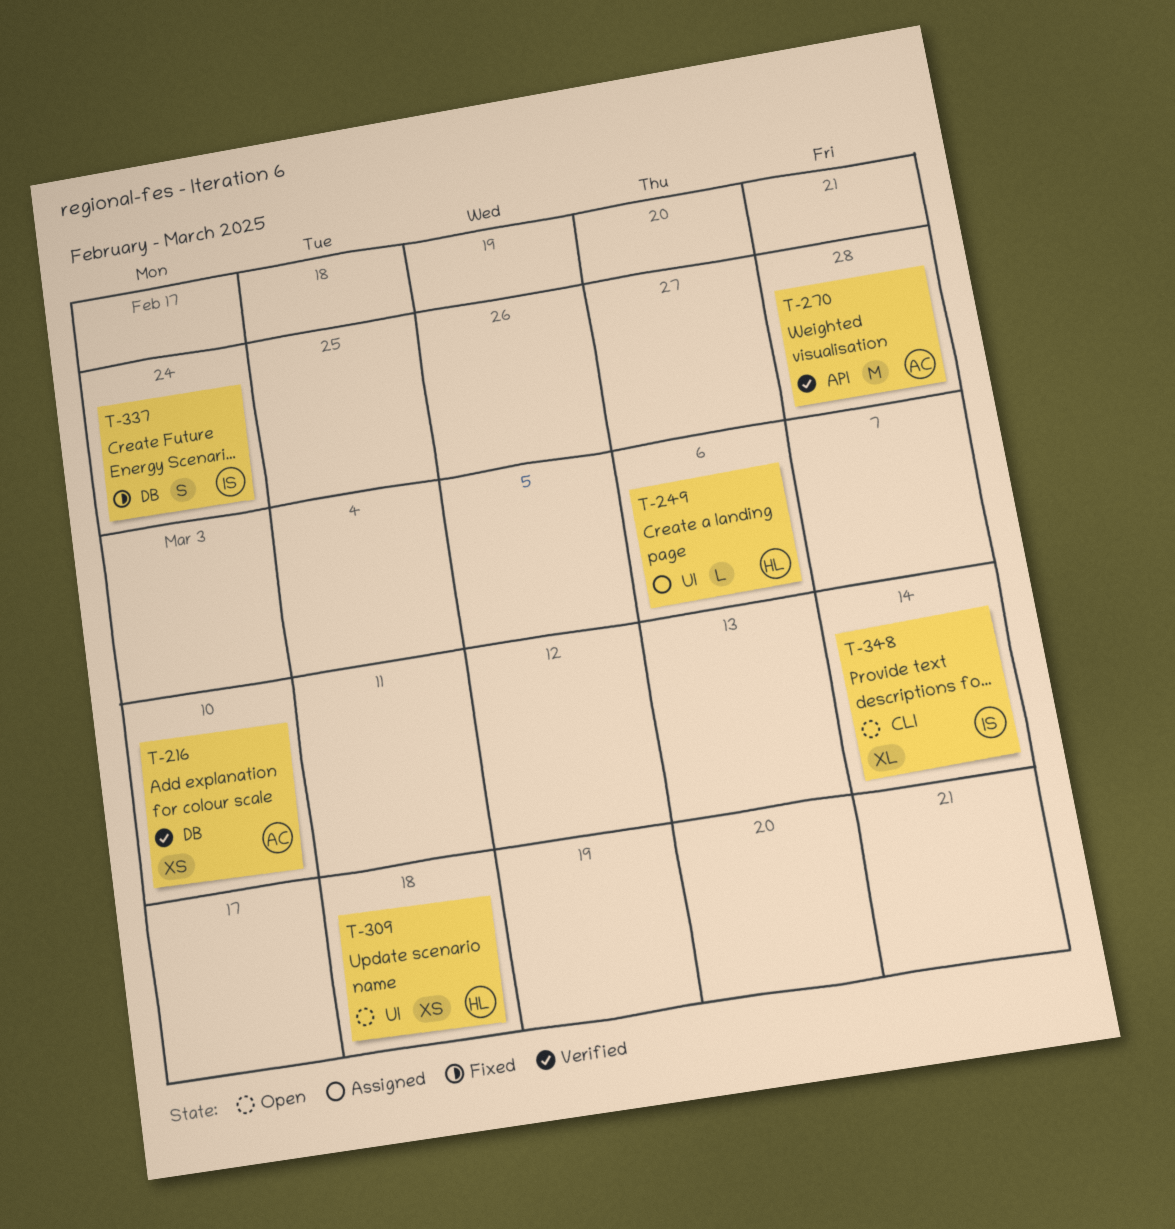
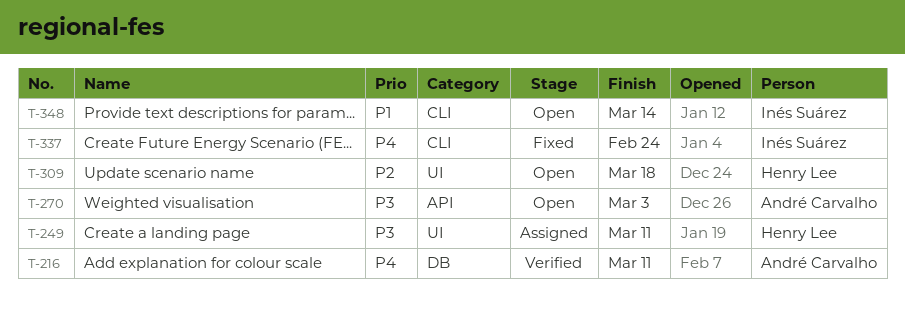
T-216, due: Mar 10 -> Mar 11
T-249, due: Mar 6 -> Mar 11
T-270, status: Verified -> Open
T-270, due: Feb 28 -> Mar 3
T-337, label: DB -> CLI

